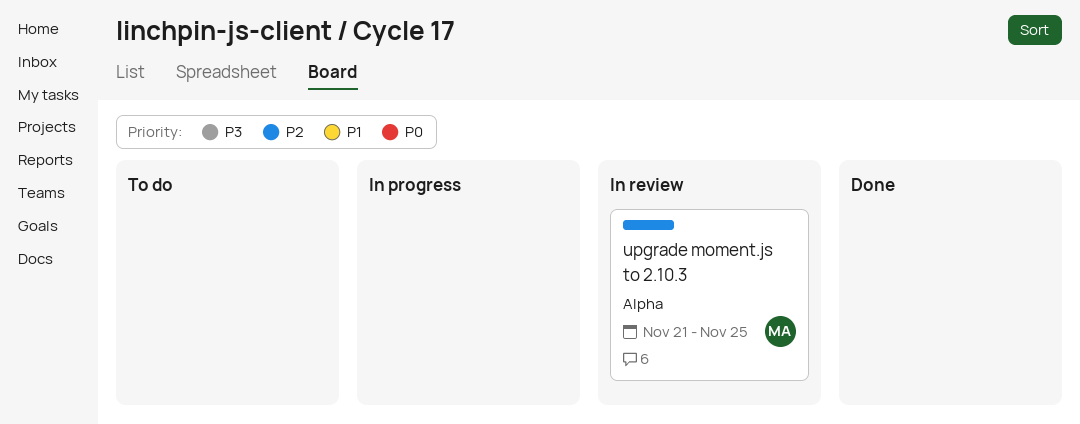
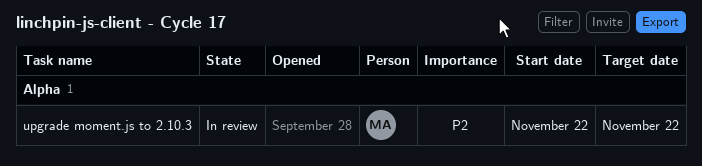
upgrade moment.js to 2.10.3, start: Nov 21 -> Nov 22
upgrade moment.js to 2.10.3, due: Nov 25 -> Nov 22

